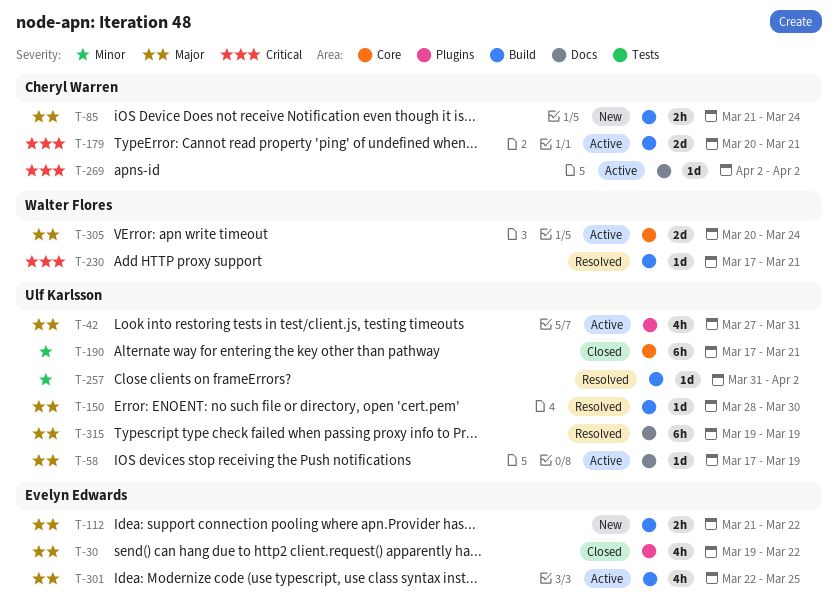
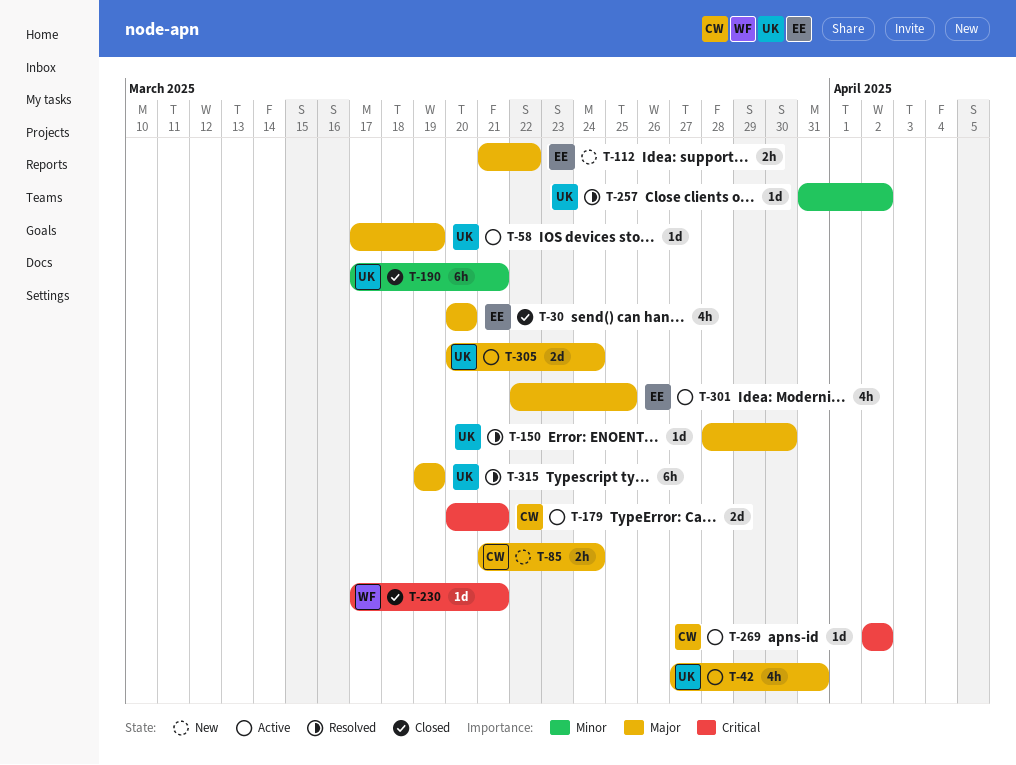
T-30, start: Mar 19 -> Mar 20
T-30, due: Mar 22 -> Mar 20
T-230, status: Resolved -> Closed
T-305, owner: Walter Flores -> Ulf Karlsson

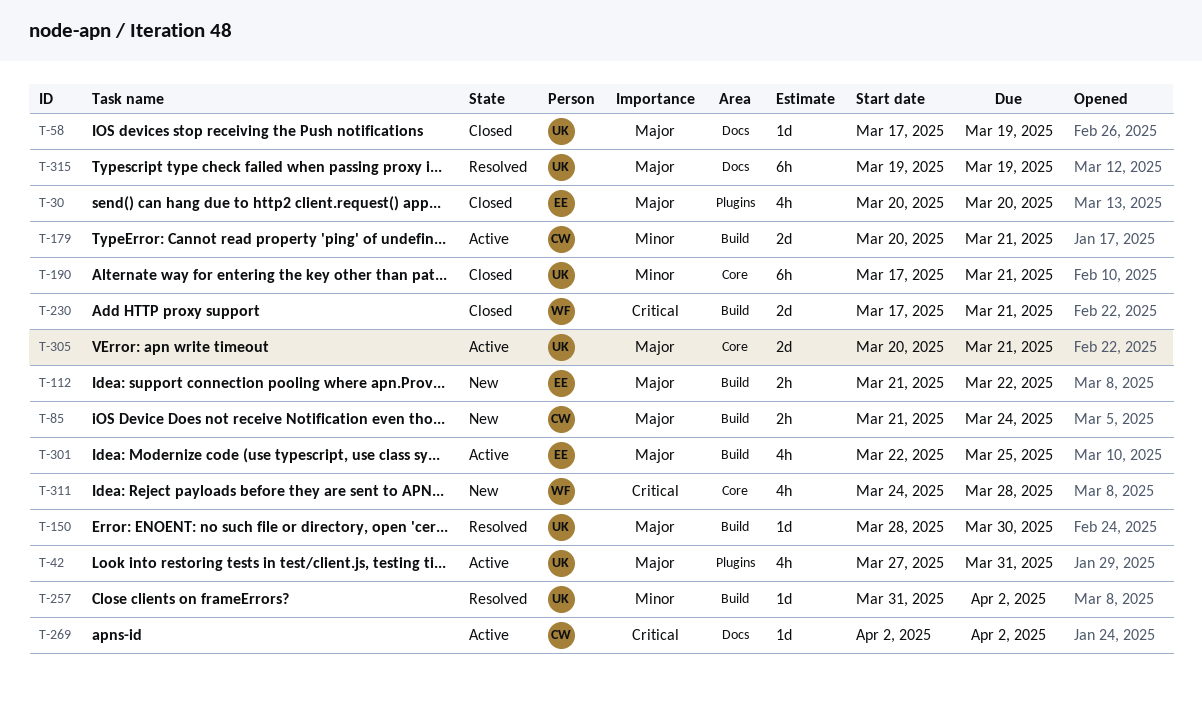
T-58, status: Active -> Closed
T-179, priority: Critical -> Minor
T-230, estimate: 1d -> 2d
T-305, due: Mar 24 -> Mar 21
T-311: none -> present

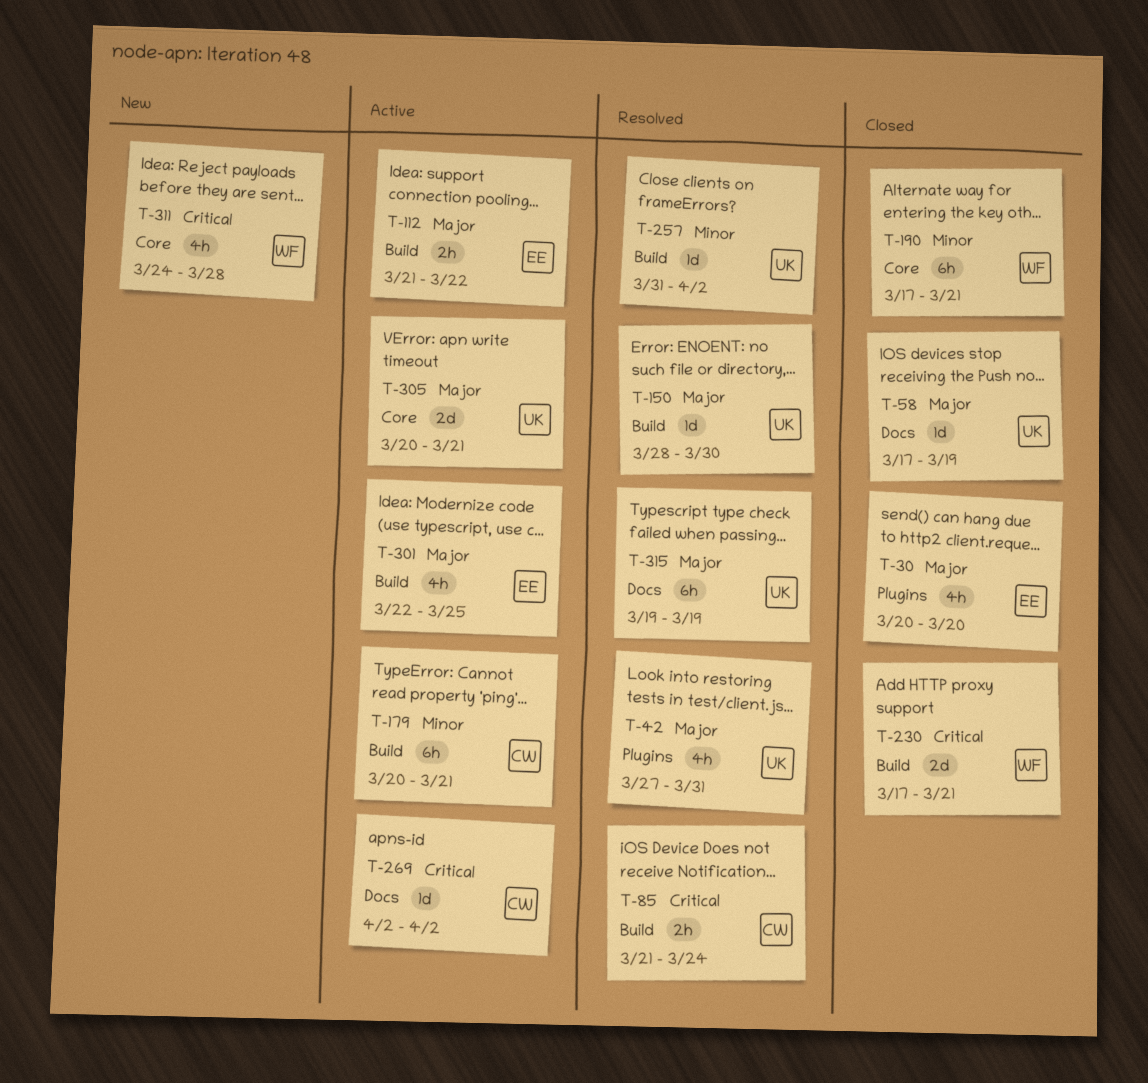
T-42, status: Active -> Resolved
T-85, status: New -> Resolved
T-85, priority: Major -> Critical
T-112, status: New -> Active
T-179, estimate: 2d -> 6h
T-190, owner: UK -> WF

